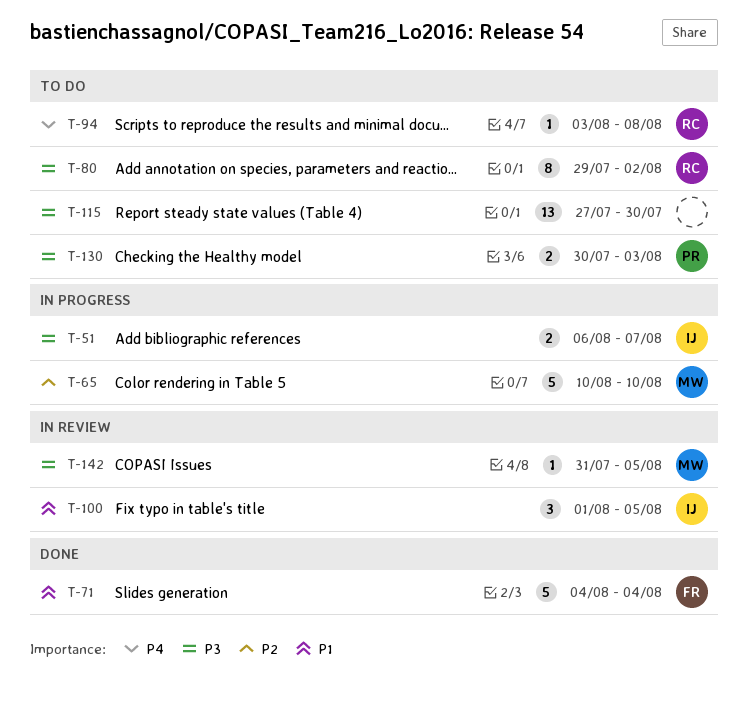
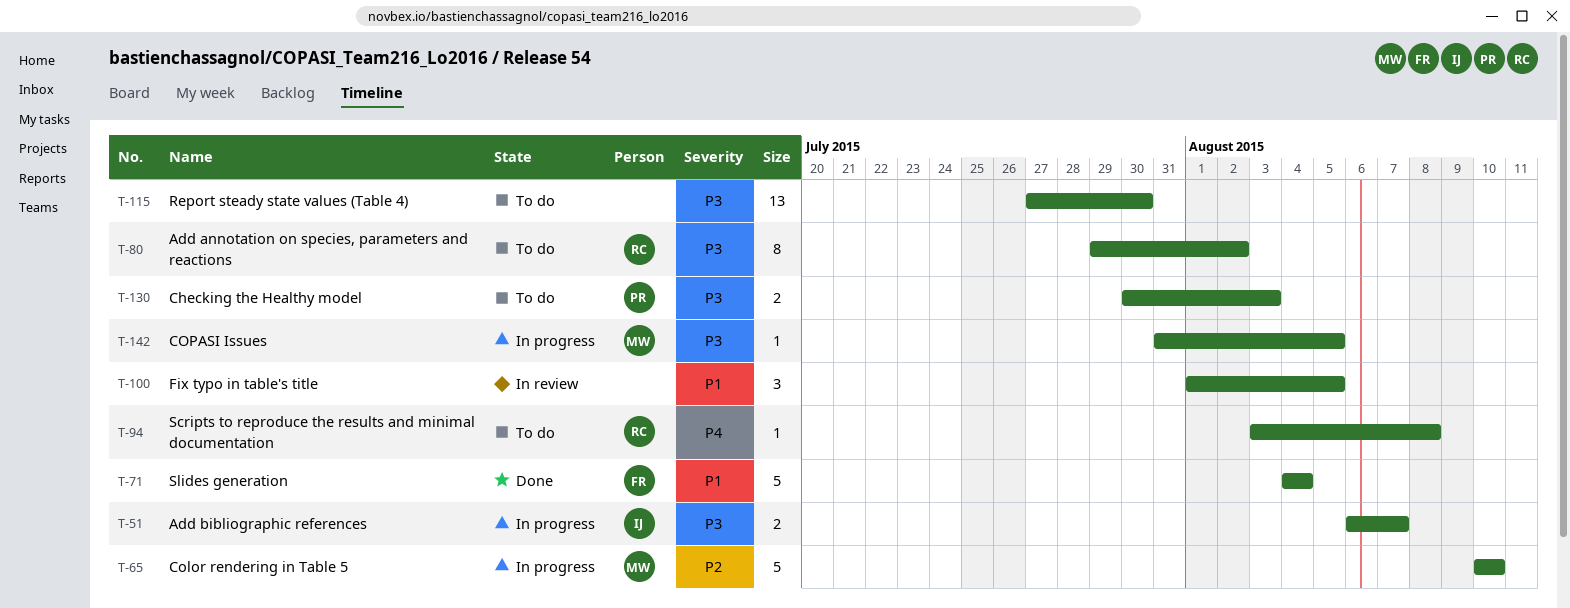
T-100, owner: IJ -> none
T-142, status: In review -> In progress

